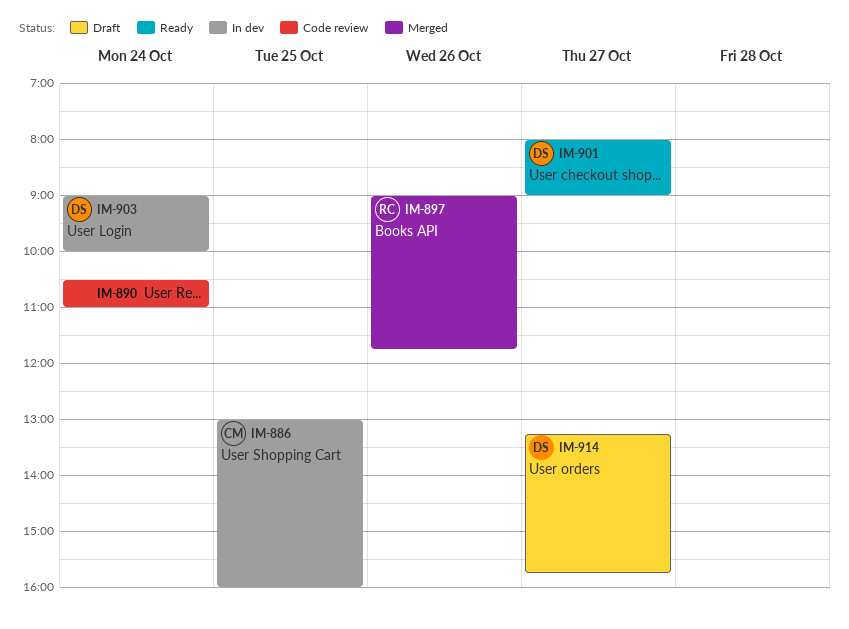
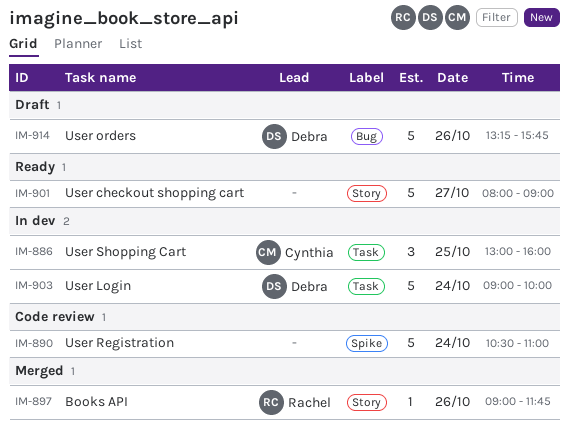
IM-901, owner: Debra -> none
IM-914, day: Oct 27 -> Oct 26

